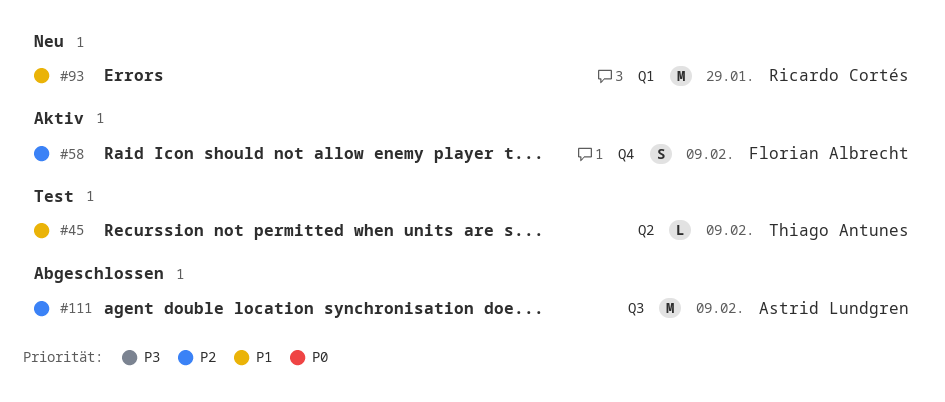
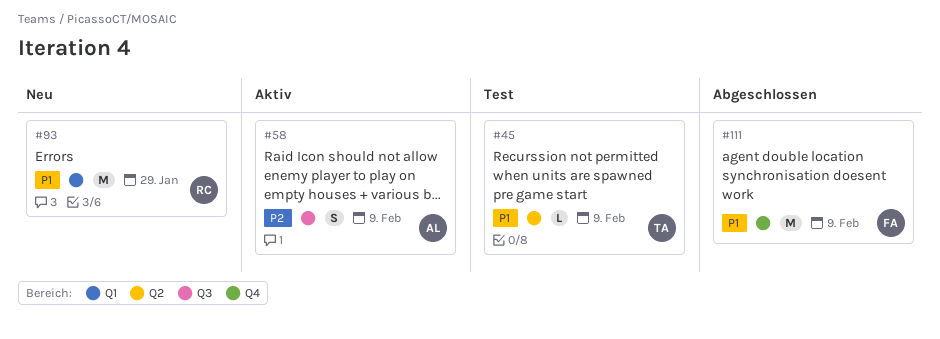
#58, owner: Florian Albrecht -> Astrid Lundgren
#58, label: Q4 -> Q3
#111, owner: Astrid Lundgren -> Florian Albrecht
#111, priority: P2 -> P1
#111, label: Q3 -> Q4

